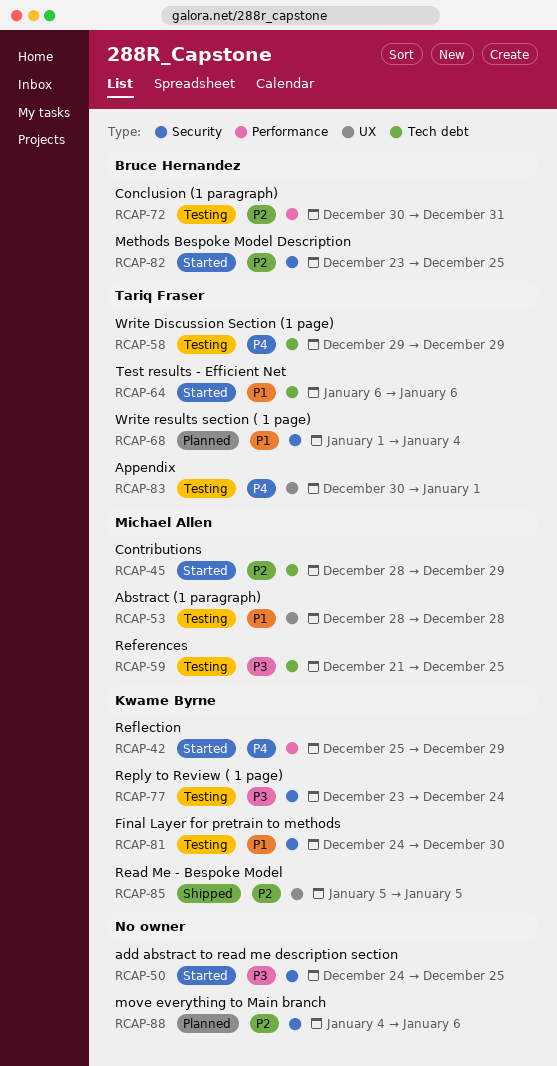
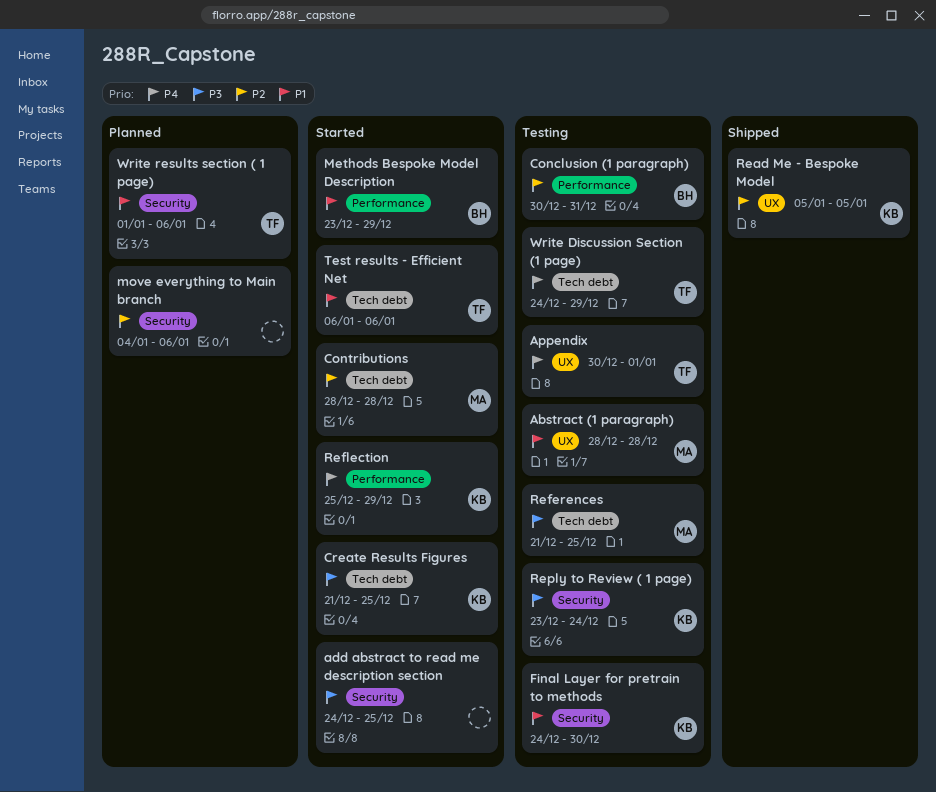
Contributions, due: Dec 29 -> Dec 28
Create Results Figures: none -> present
Methods Bespoke Model Description, priority: P2 -> P1
Methods Bespoke Model Description, label: Security -> Performance
Methods Bespoke Model Description, due: Dec 25 -> Dec 29
Write Discussion Section (1 page), start: Dec 29 -> Dec 24
Write results section ( 1 page), due: Jan 4 -> Jan 6

